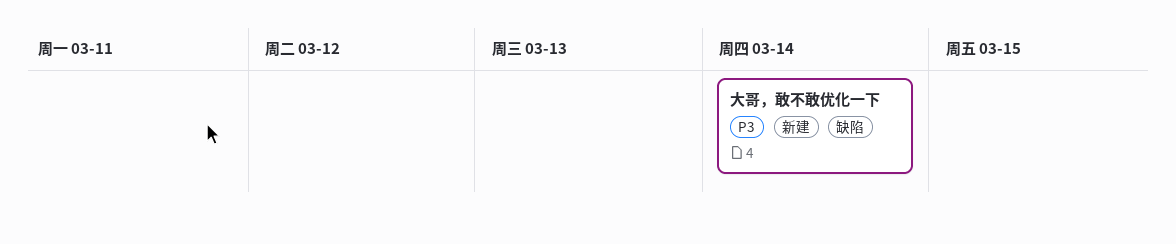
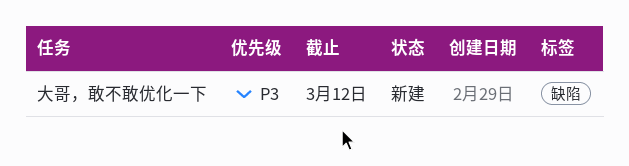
大哥，敢不敢优化一下, due: Mar 14 -> Mar 12

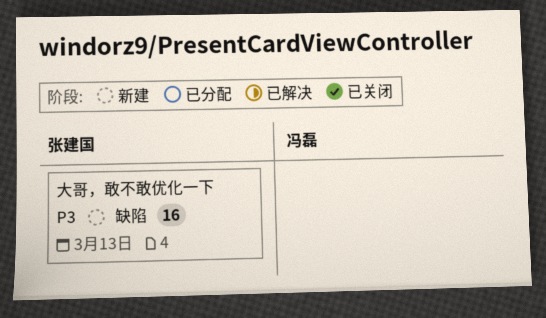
大哥，敢不敢优化一下, due: Mar 12 -> Mar 13

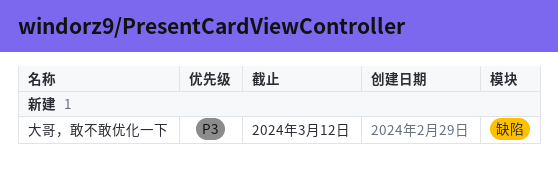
大哥，敢不敢优化一下, due: Mar 13 -> Mar 12

